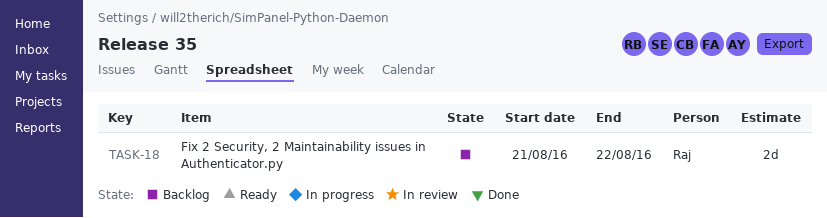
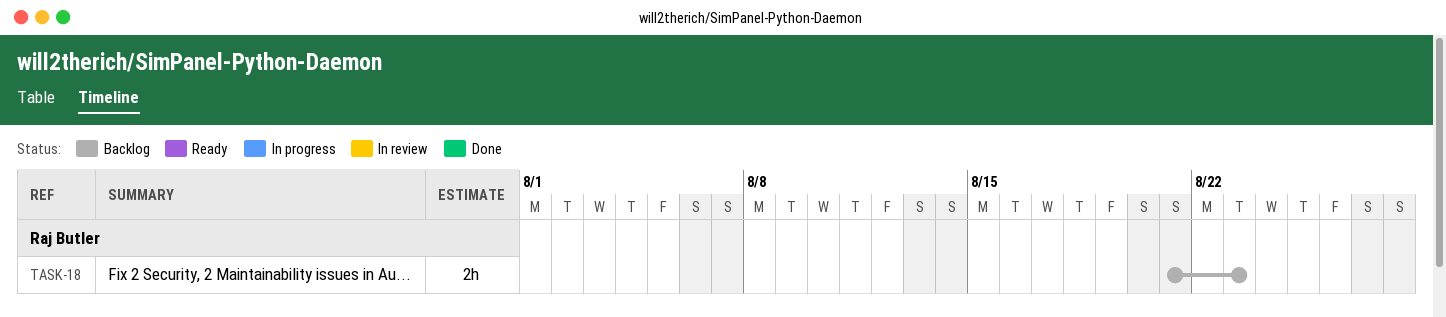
TASK-18, estimate: 2d -> 2h
TASK-18, due: Aug 22 -> Aug 23

